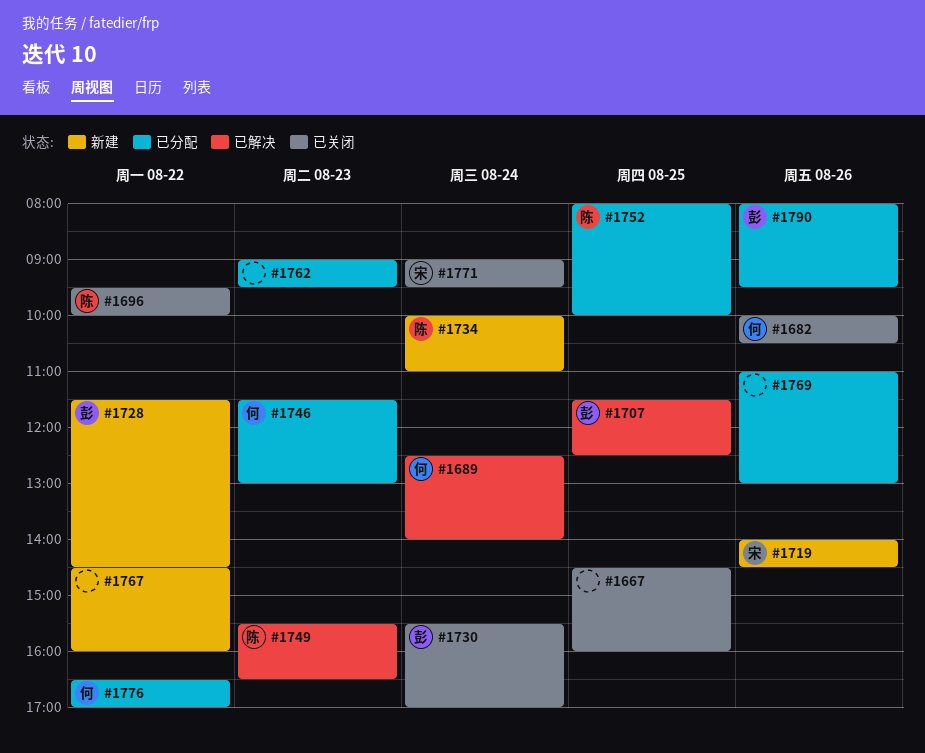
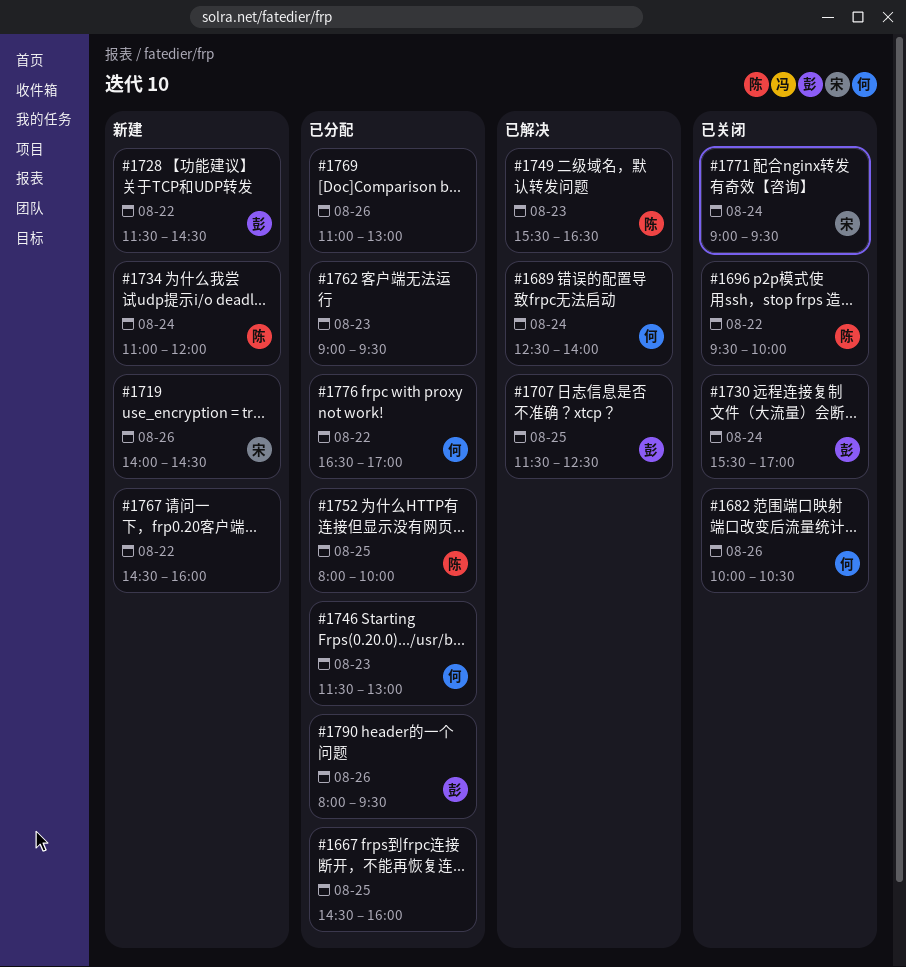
#1667, status: 已关闭 -> 已分配
#1734, begins: 10:00 -> 11:00
#1734, ends: 11:00 -> 12:00

